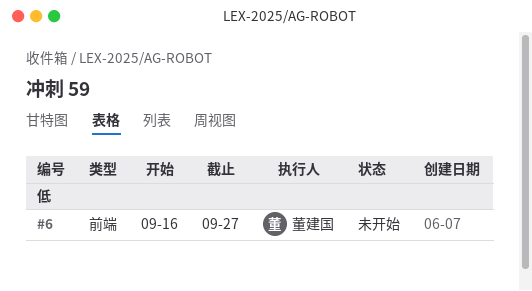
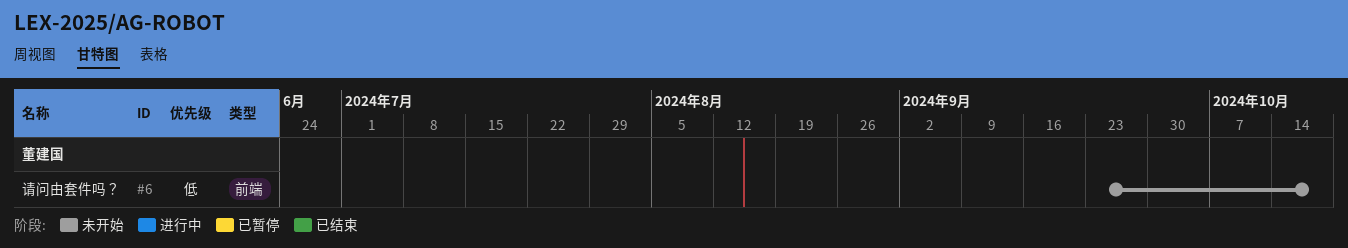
#6, start: Sep 16 -> Sep 23
#6, due: Sep 27 -> Oct 18

